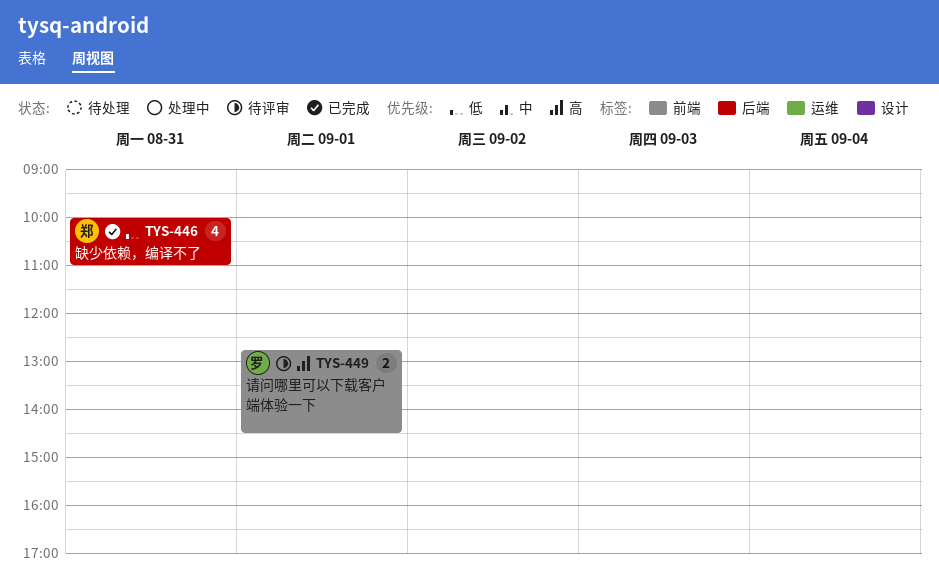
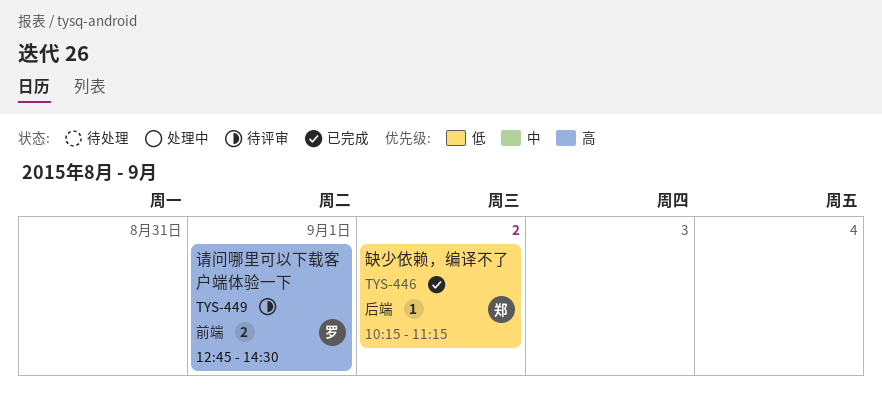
TYS-446, estimate: 4 -> 1
TYS-446, day: Aug 31 -> Sep 2
TYS-446, begins: 10:00 -> 10:15
TYS-446, ends: 11:00 -> 11:15

